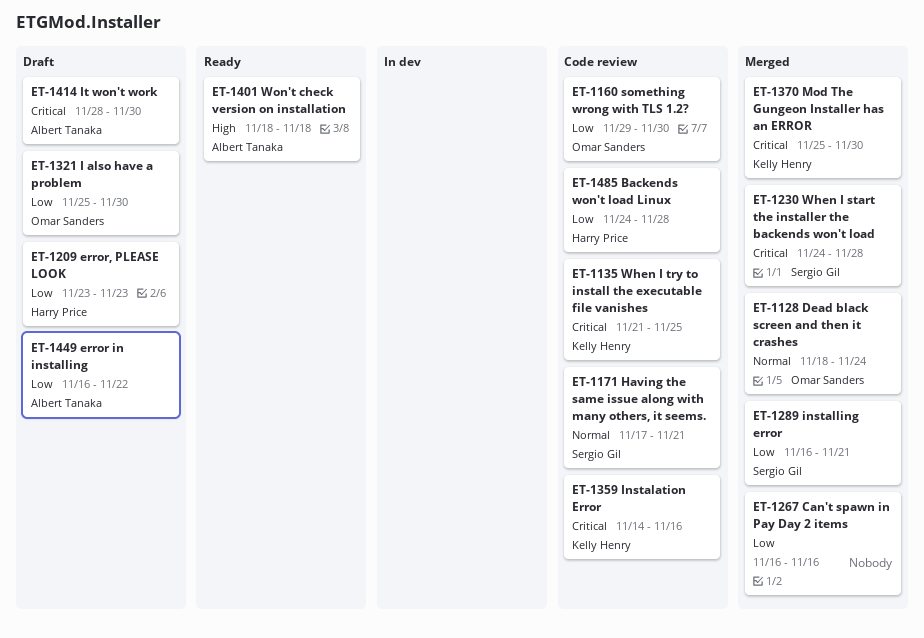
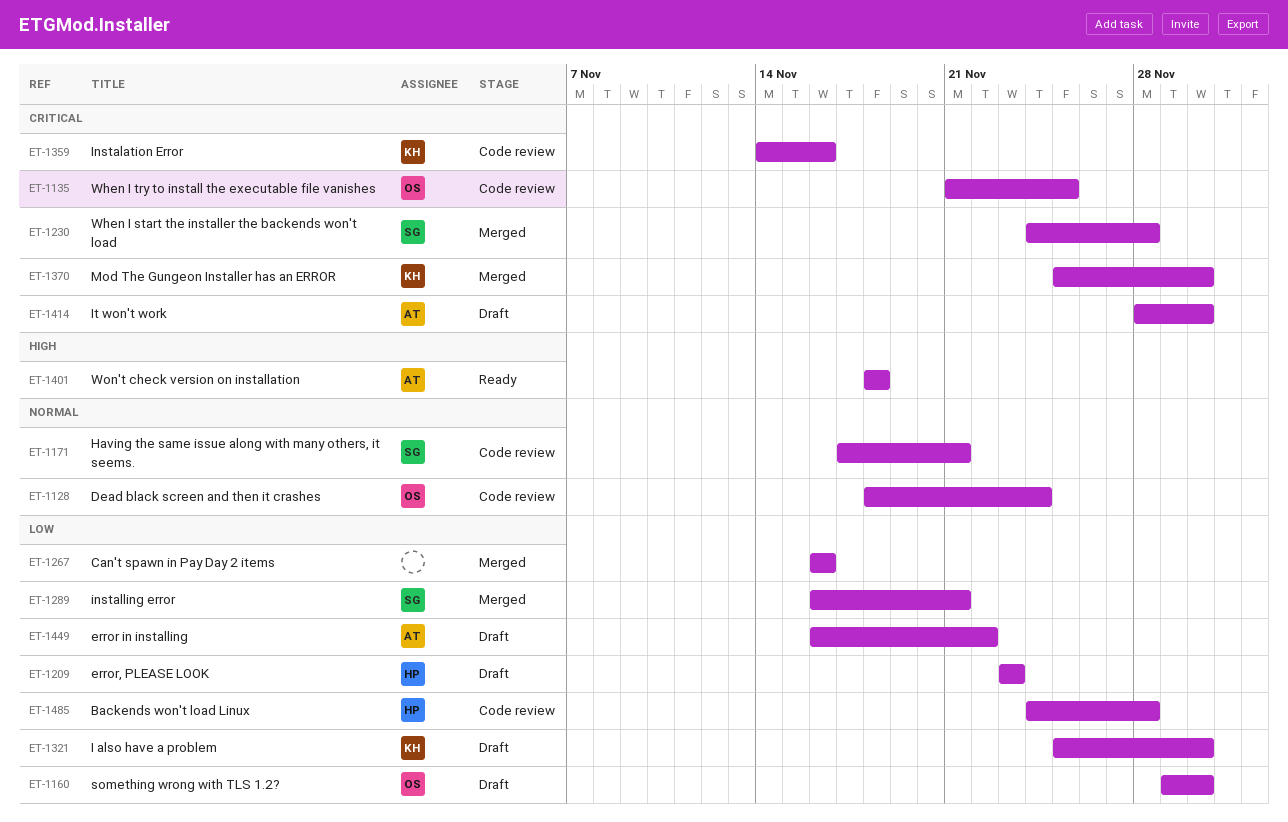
ET-1128, status: Merged -> Code review
ET-1135, owner: Kelly Henry -> Omar Sanders
ET-1160, status: Code review -> Draft
ET-1321, owner: Omar Sanders -> Kelly Henry

